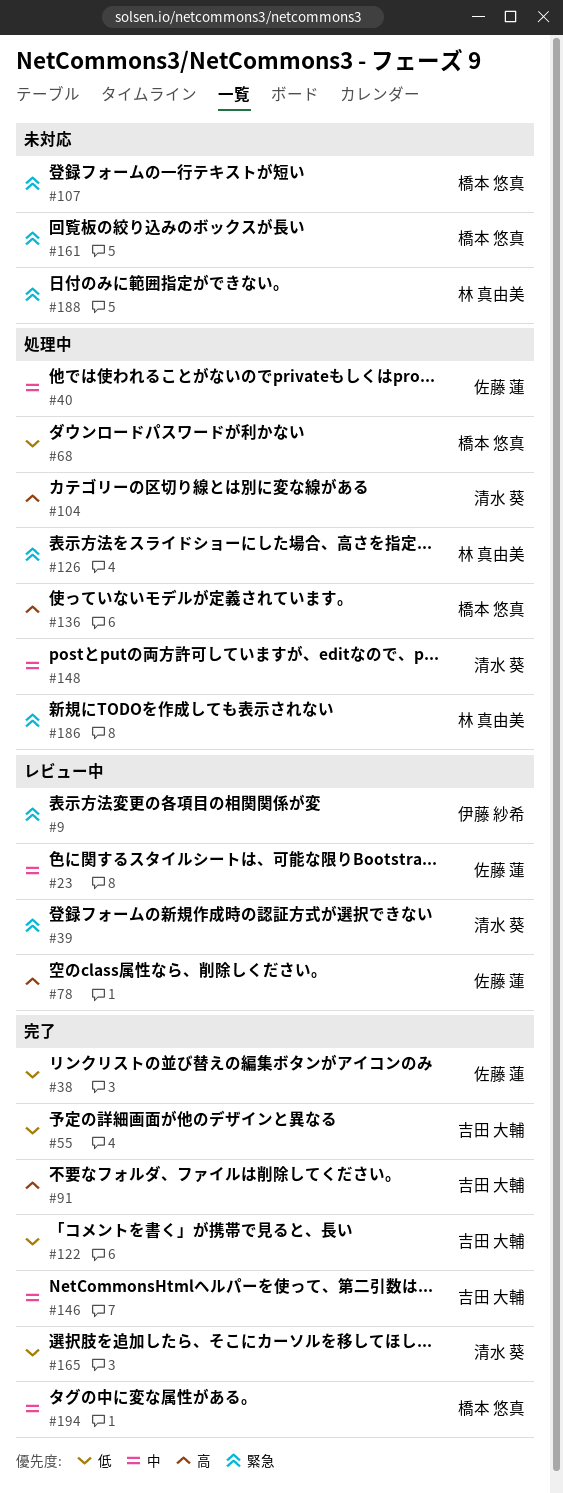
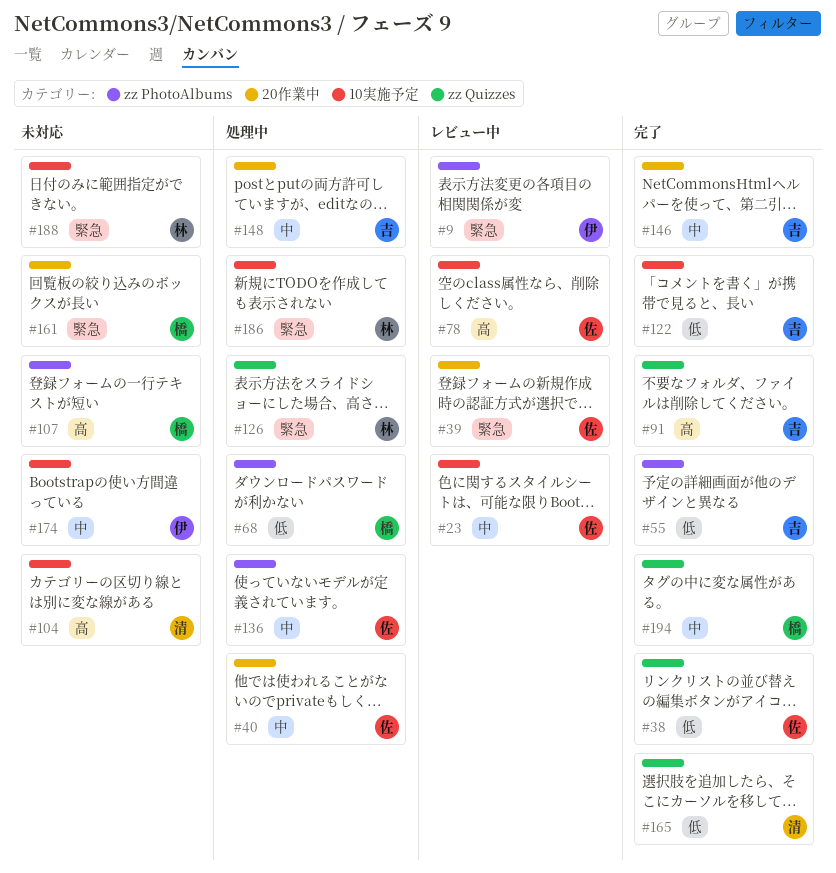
#39, owner: 清水 葵 -> 佐藤 蓮
#104, status: 処理中 -> 未対応
#107, priority: 緊急 -> 高
#136, owner: 橋本 悠真 -> 佐藤 蓮
#136, priority: 高 -> 中
#148, owner: 清水 葵 -> 吉田 大輔
#174: none -> present

